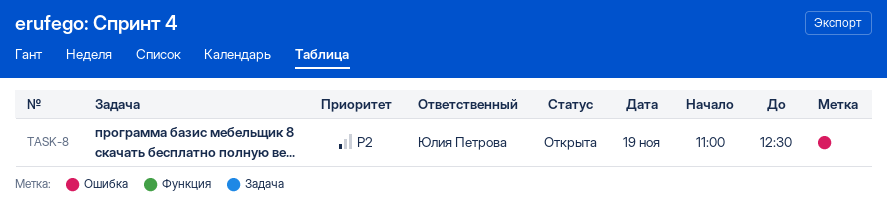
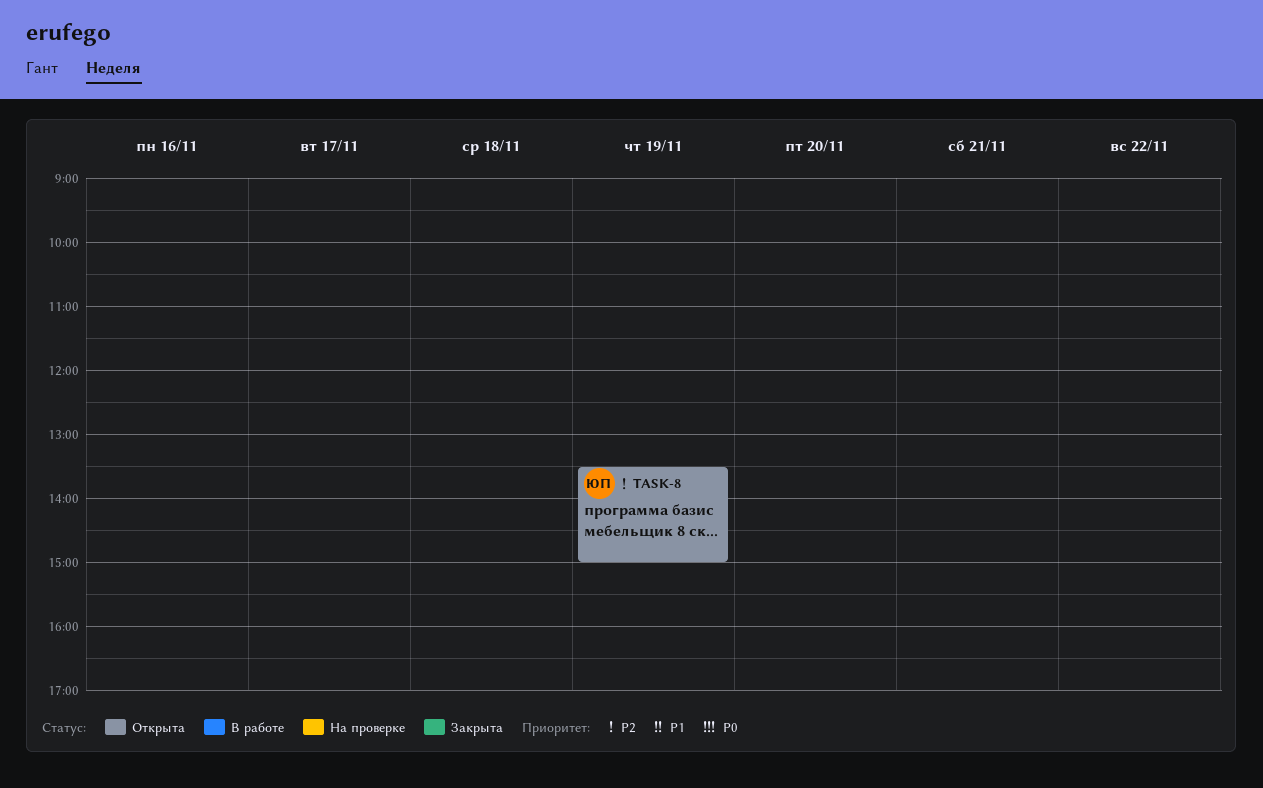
TASK-8, begins: 11:00 -> 13:30
TASK-8, ends: 12:30 -> 15:00

